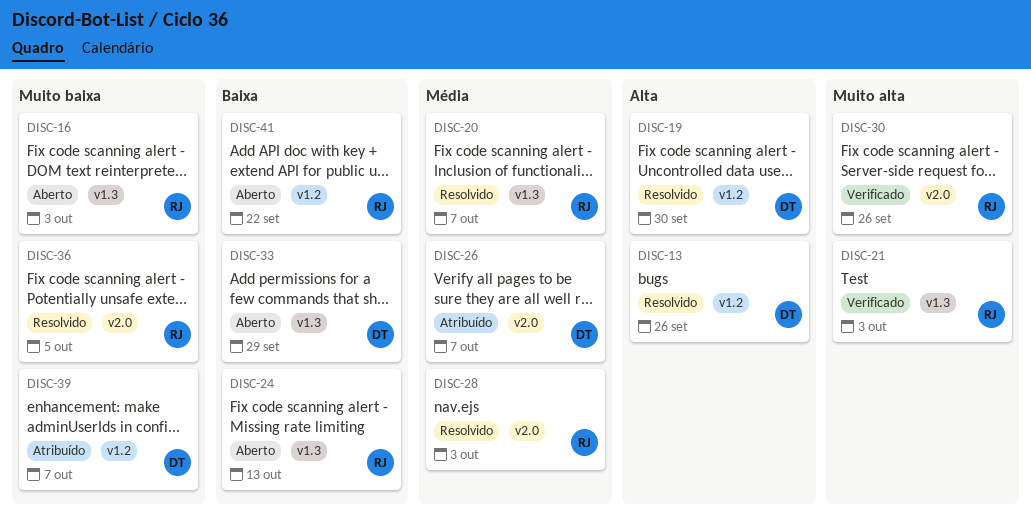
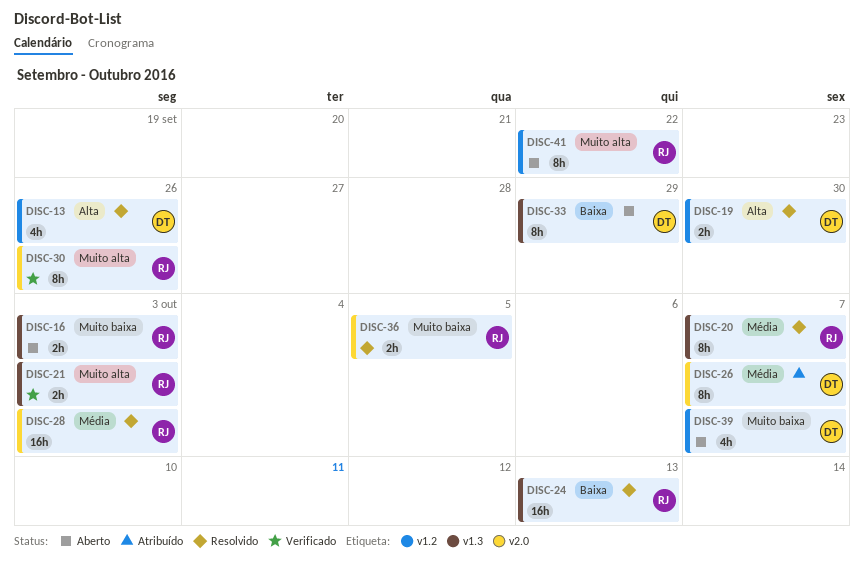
DISC-24, status: Aberto -> Resolvido
DISC-39, status: Atribuído -> Aberto
DISC-41, priority: Baixa -> Muito alta

